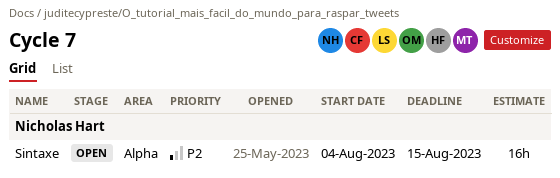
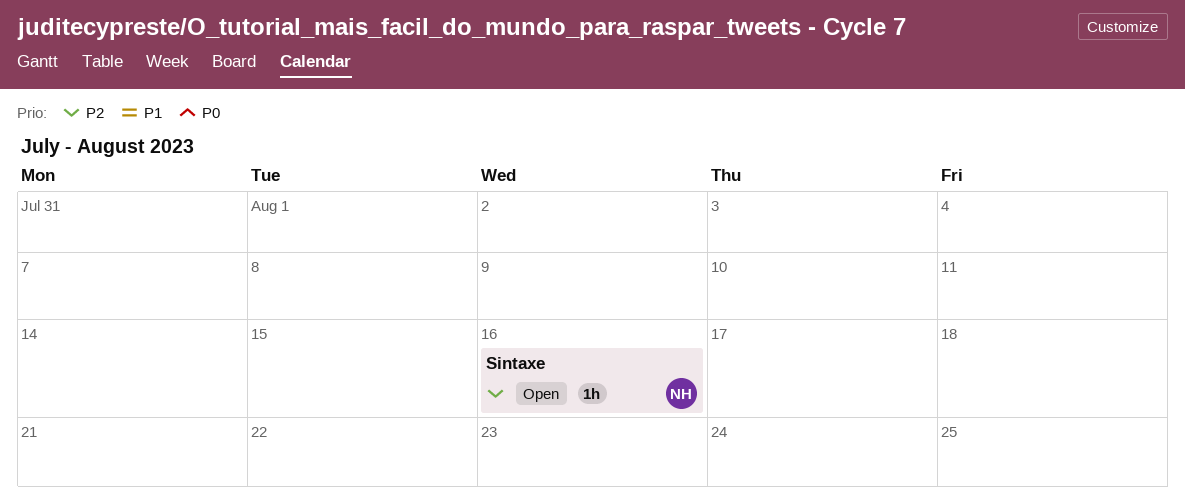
Sintaxe, estimate: 16h -> 1h
Sintaxe, due: Aug 15 -> Aug 16

